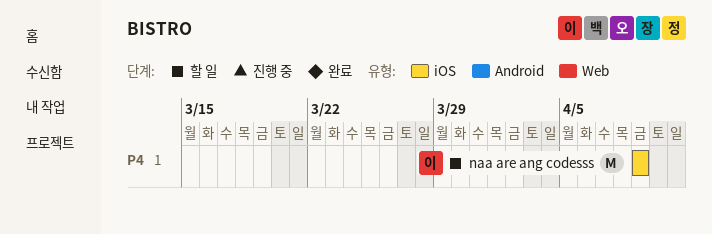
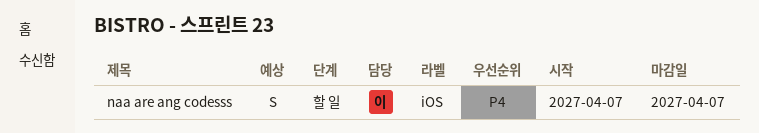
naa are ang codesss, estimate: M -> S
naa are ang codesss, start: Apr 9 -> Apr 7
naa are ang codesss, due: Apr 9 -> Apr 7

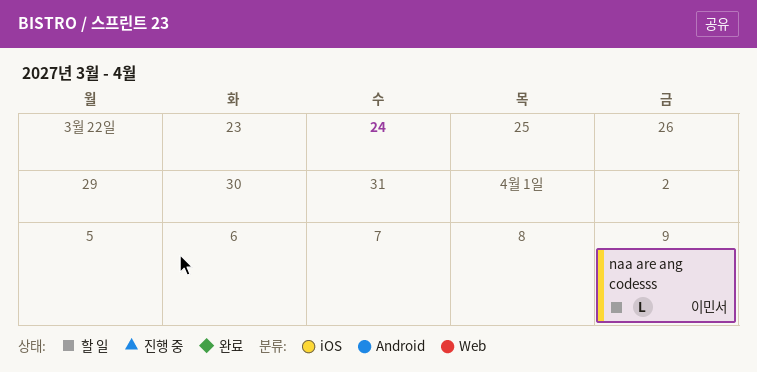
naa are ang codesss, estimate: S -> L
naa are ang codesss, due: Apr 7 -> Apr 9

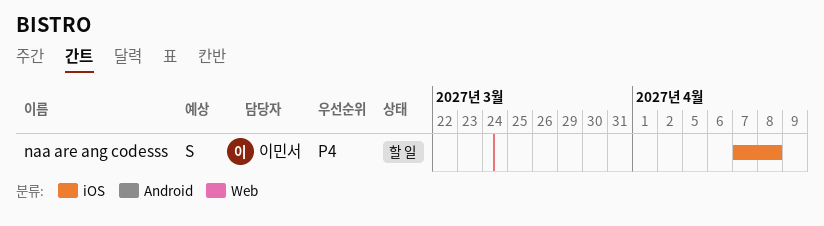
naa are ang codesss, estimate: L -> S
naa are ang codesss, due: Apr 9 -> Apr 8

